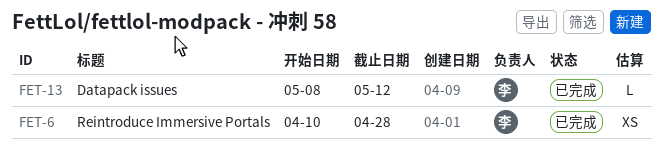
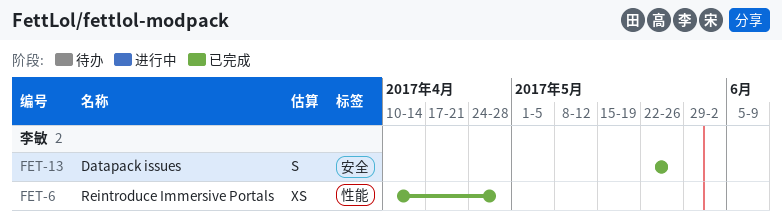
FET-13, estimate: L -> S
FET-13, start: May 8 -> May 22
FET-13, due: May 12 -> May 26

